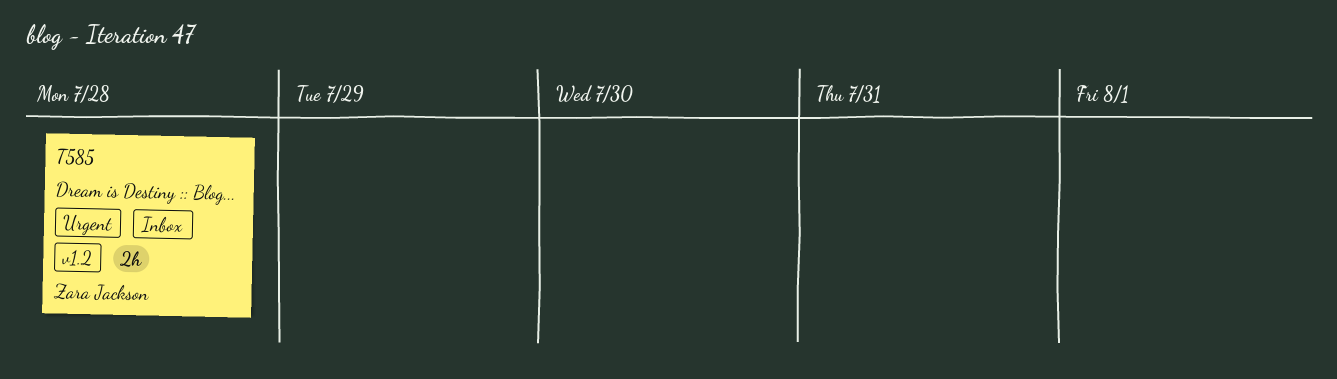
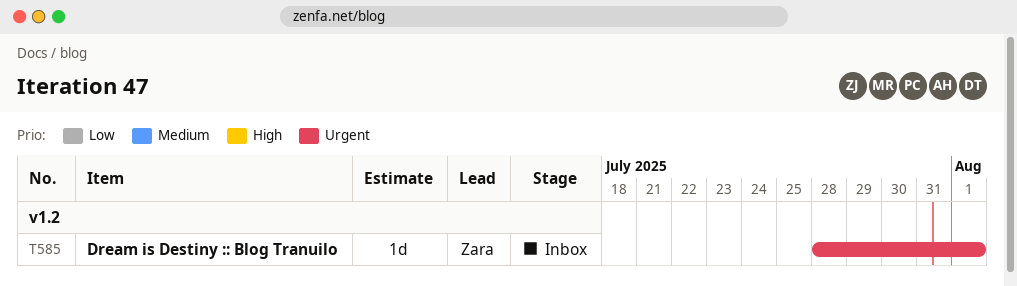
T585, estimate: 2h -> 1d
T585, due: Jul 28 -> Aug 1

